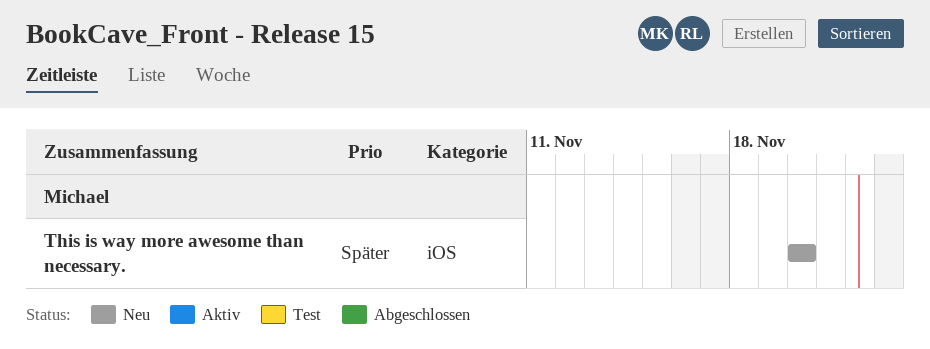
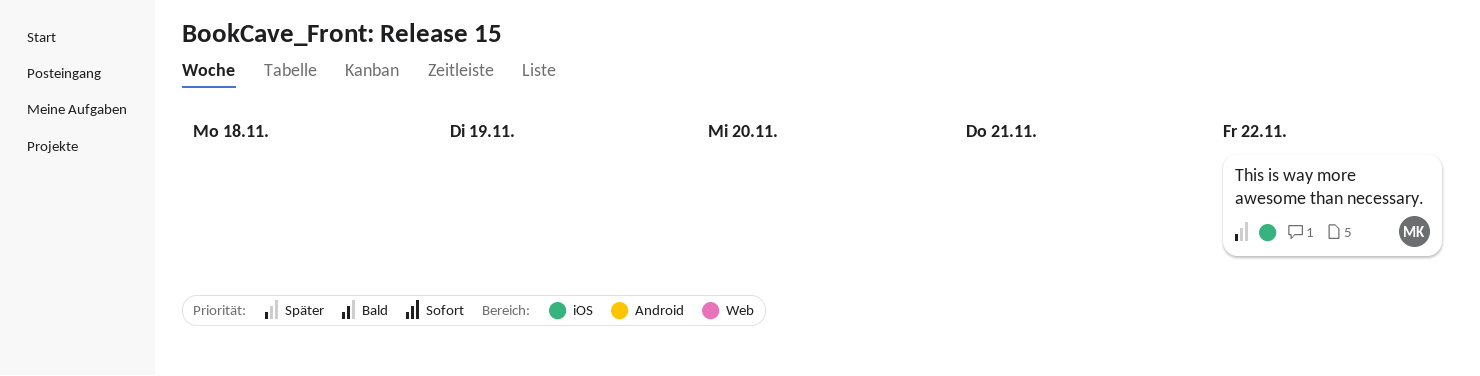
This is way more awesome than necessary., due: Nov 20 -> Nov 22

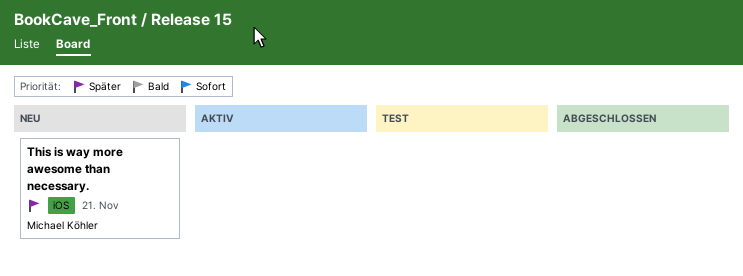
This is way more awesome than necessary., due: Nov 22 -> Nov 21

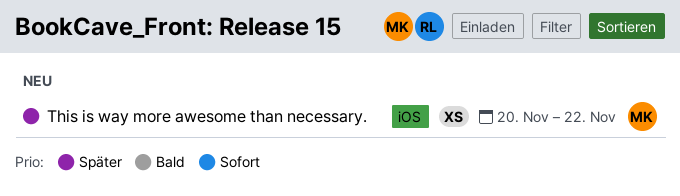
This is way more awesome than necessary., due: Nov 21 -> Nov 22

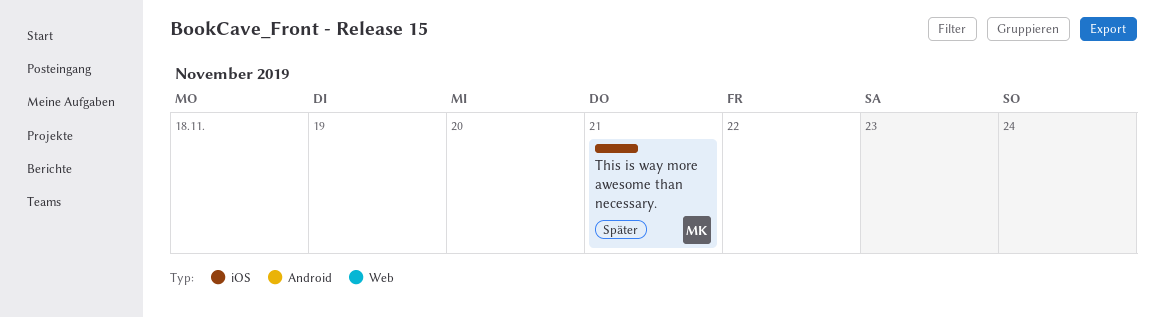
This is way more awesome than necessary., due: Nov 22 -> Nov 21

